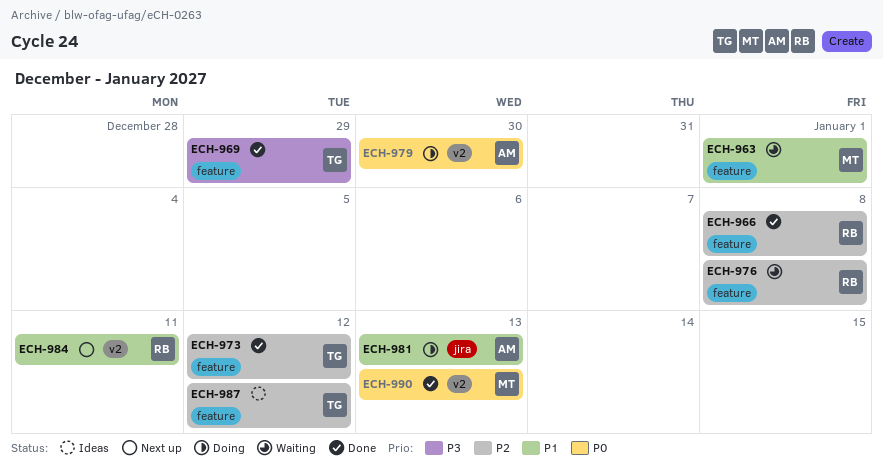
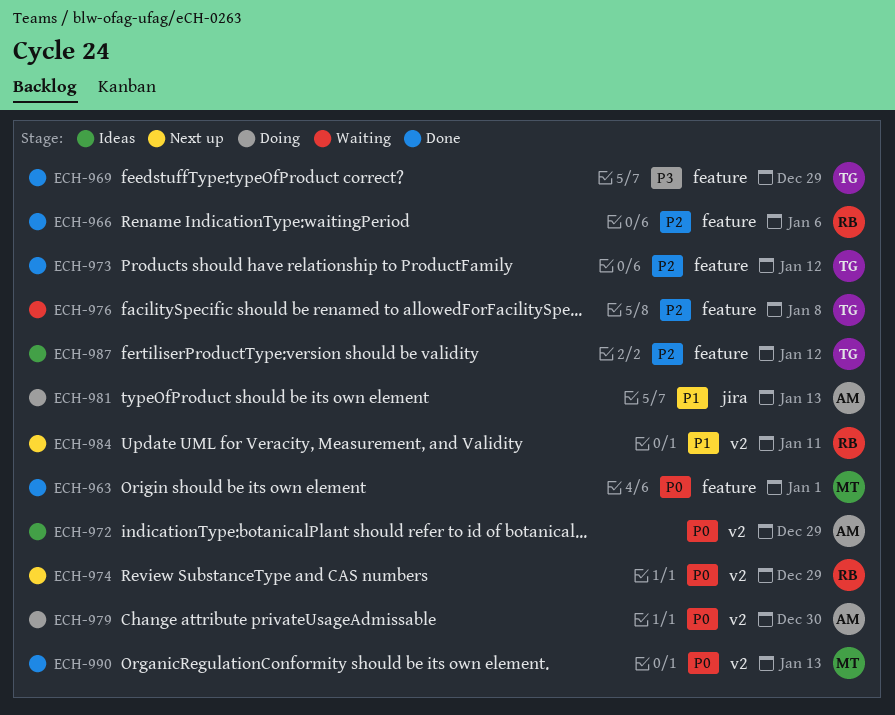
ECH-963, status: Waiting -> Done
ECH-963, priority: P1 -> P0
ECH-966, due: Jan 8 -> Jan 6
ECH-972: none -> present
ECH-974: none -> present
ECH-976, owner: RB -> TG

